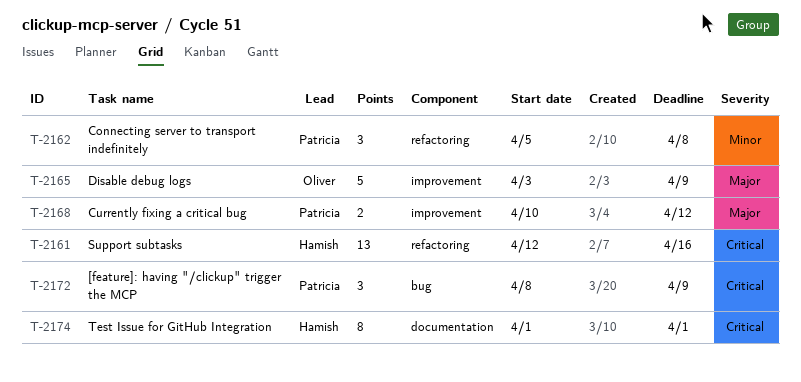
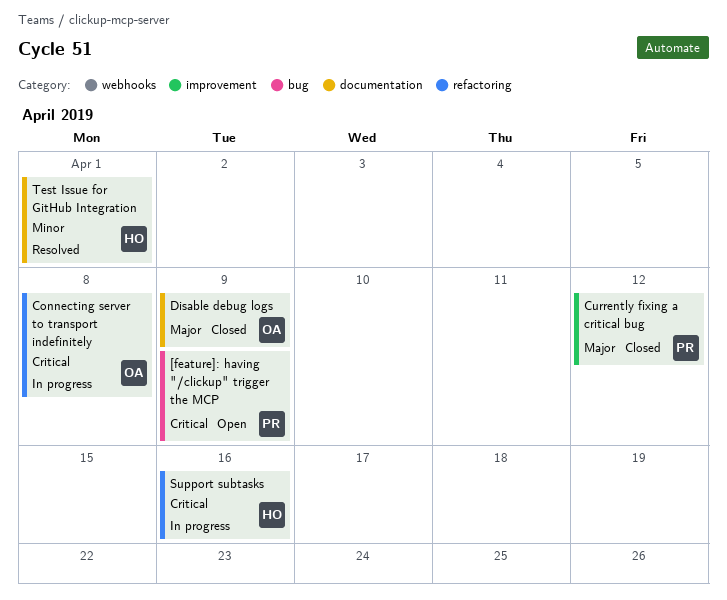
Connecting server to transport indefinitely, owner: Patricia -> Oliver
Connecting server to transport indefinitely, priority: Minor -> Critical
Disable debug logs, label: improvement -> documentation
Test Issue for GitHub Integration, priority: Critical -> Minor

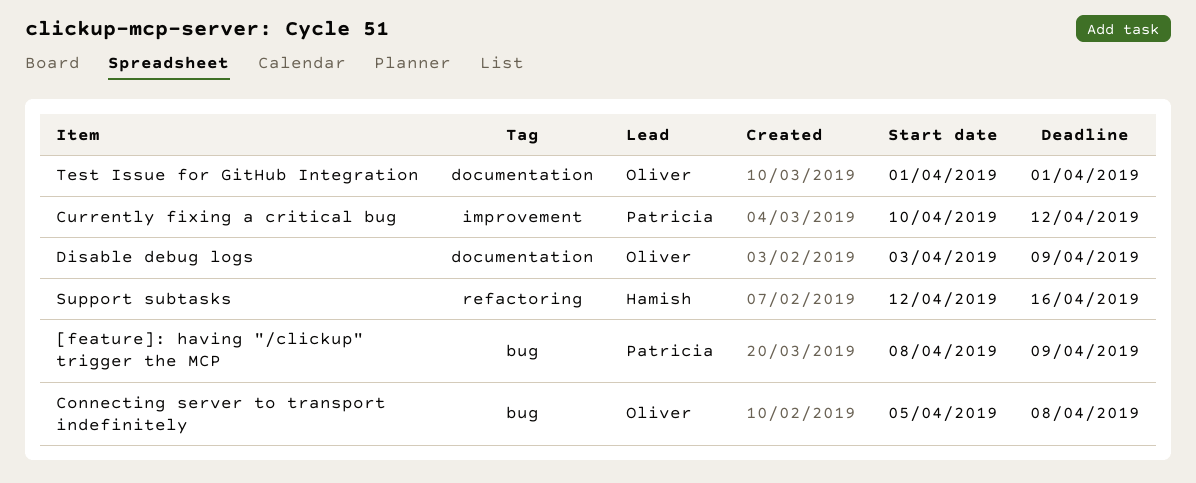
Connecting server to transport indefinitely, label: refactoring -> bug
Test Issue for GitHub Integration, owner: Hamish -> Oliver

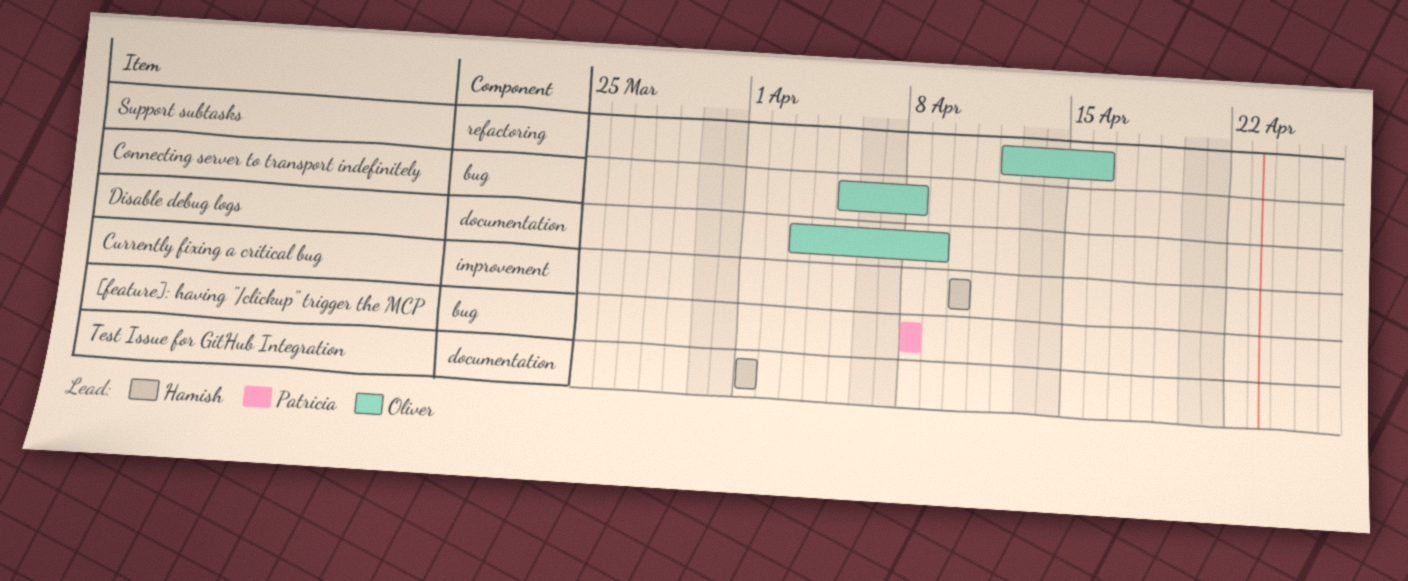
[feature]: having "/clickup" trigger the MCP, due: Apr 9 -> Apr 8
Currently fixing a critical bug, owner: Patricia -> Hamish
Currently fixing a critical bug, due: Apr 12 -> Apr 10
Support subtasks, owner: Hamish -> Oliver
Test Issue for GitHub Integration, owner: Oliver -> Hamish

